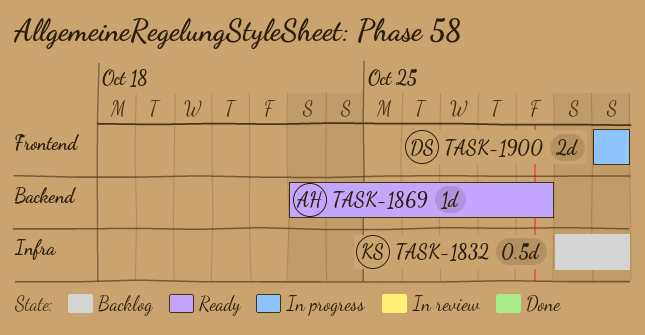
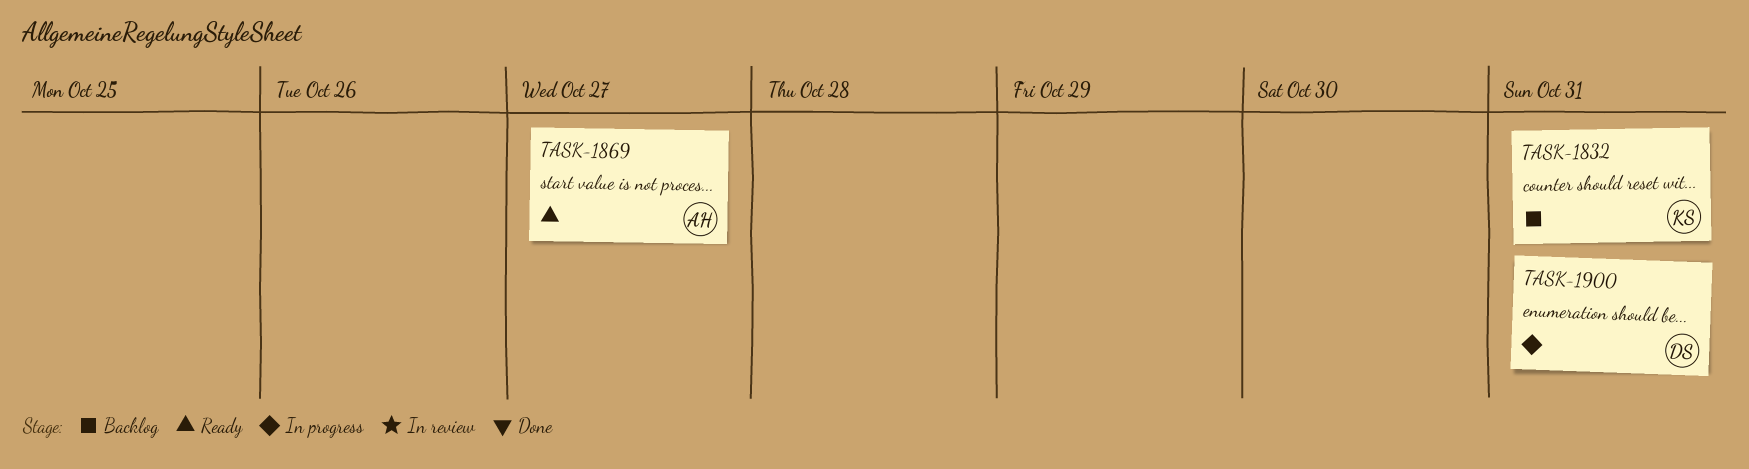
TASK-1869, due: Oct 29 -> Oct 27

